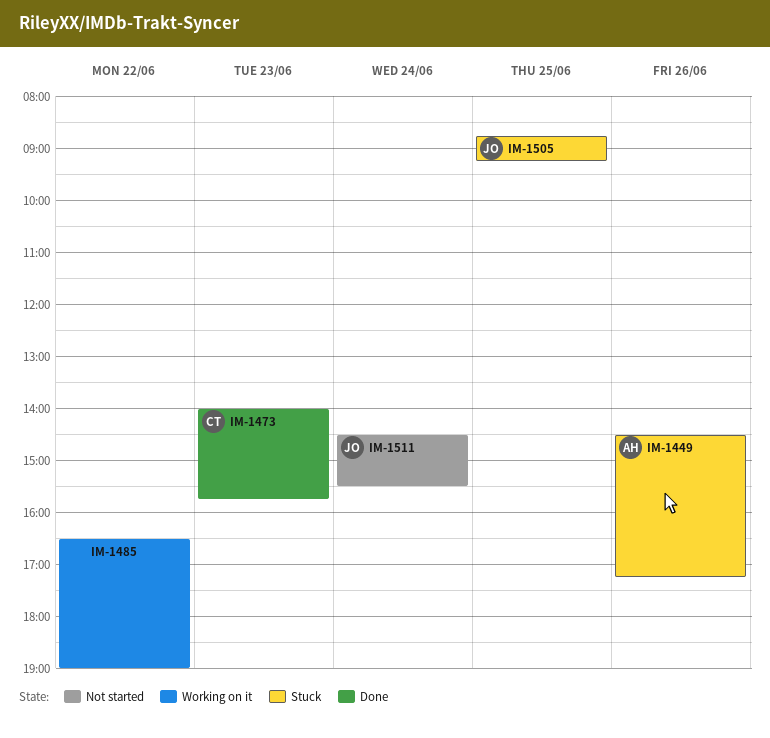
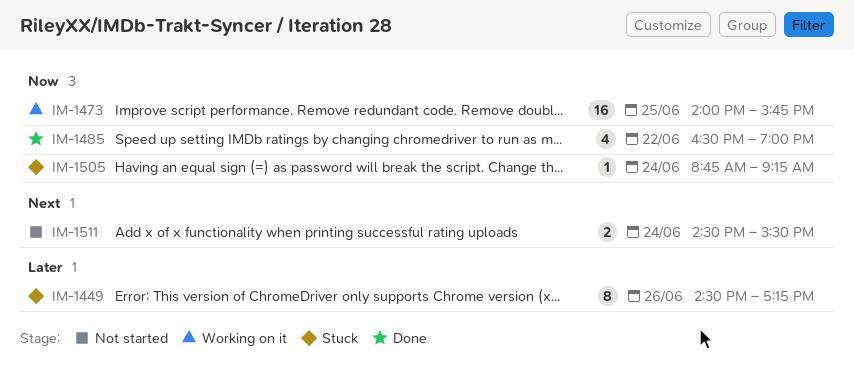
IM-1473, status: Done -> Working on it
IM-1473, day: Jun 23 -> Jun 25
IM-1485, status: Working on it -> Done
IM-1505, day: Jun 25 -> Jun 24

